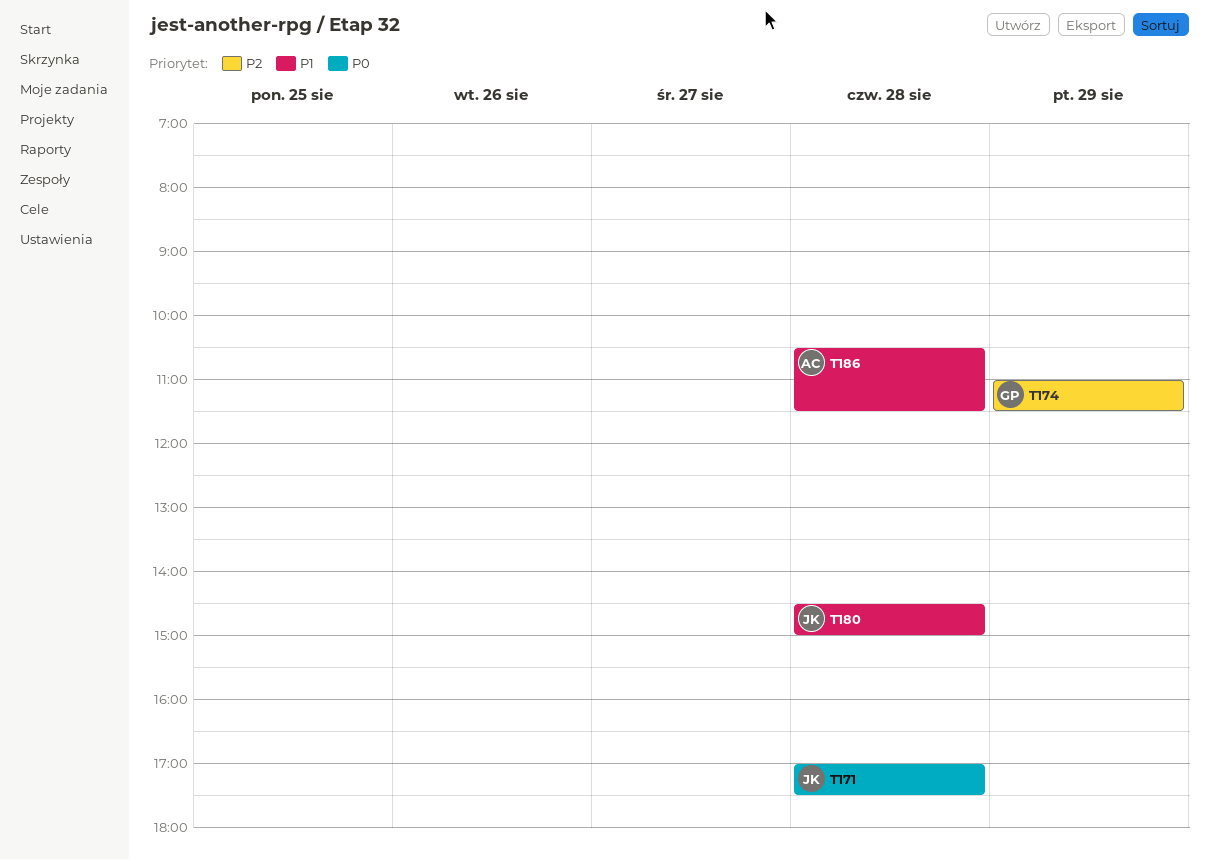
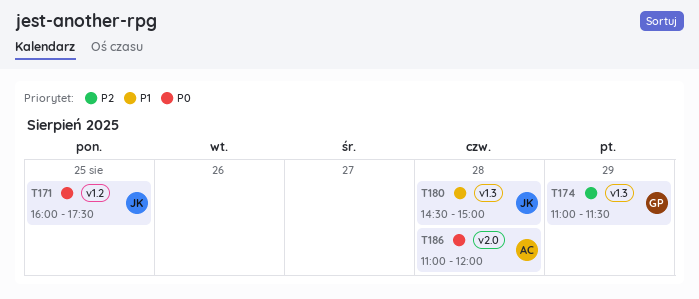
T171, day: Aug 28 -> Aug 25
T171, begins: 17:00 -> 16:00
T186, priority: P1 -> P0
T186, begins: 10:30 -> 11:00
T186, ends: 11:30 -> 12:00

